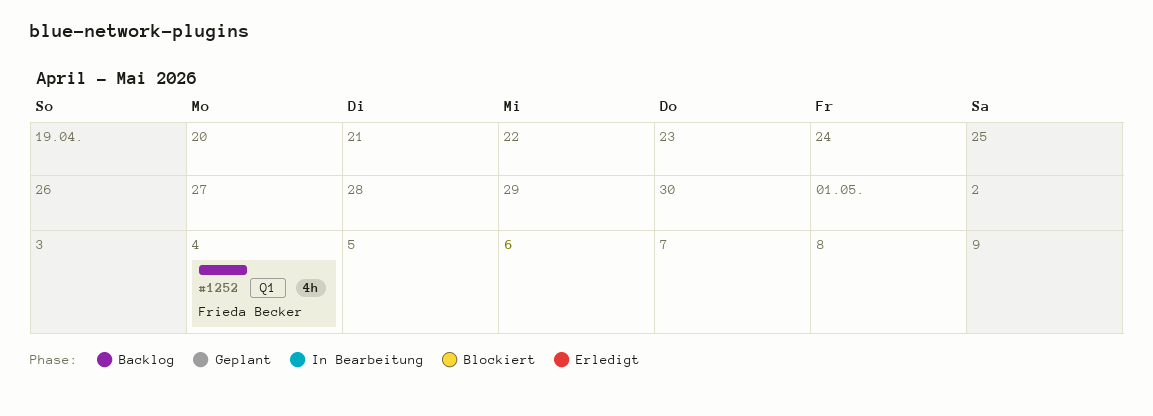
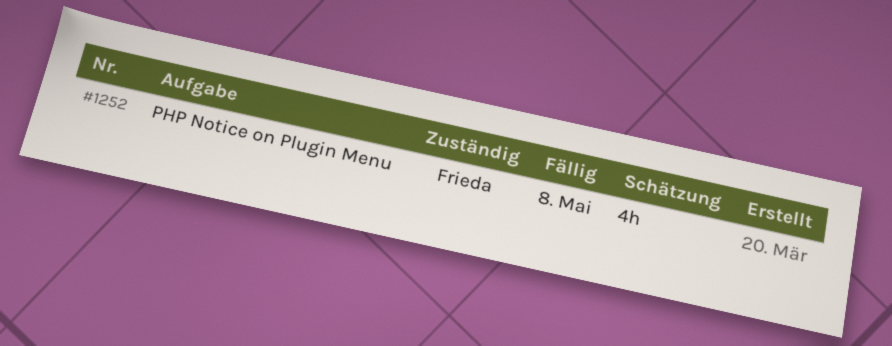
#1252, due: May 4 -> May 8

